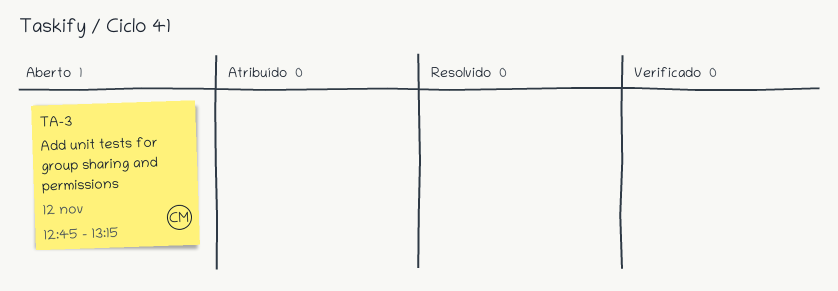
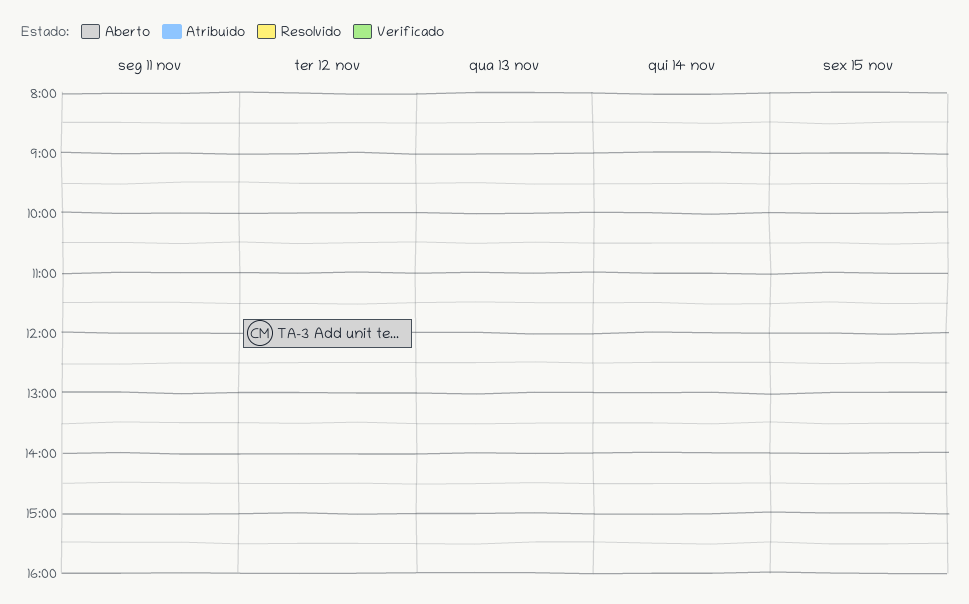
TA-3, begins: 12:45 -> 11:45
TA-3, ends: 13:15 -> 12:15

